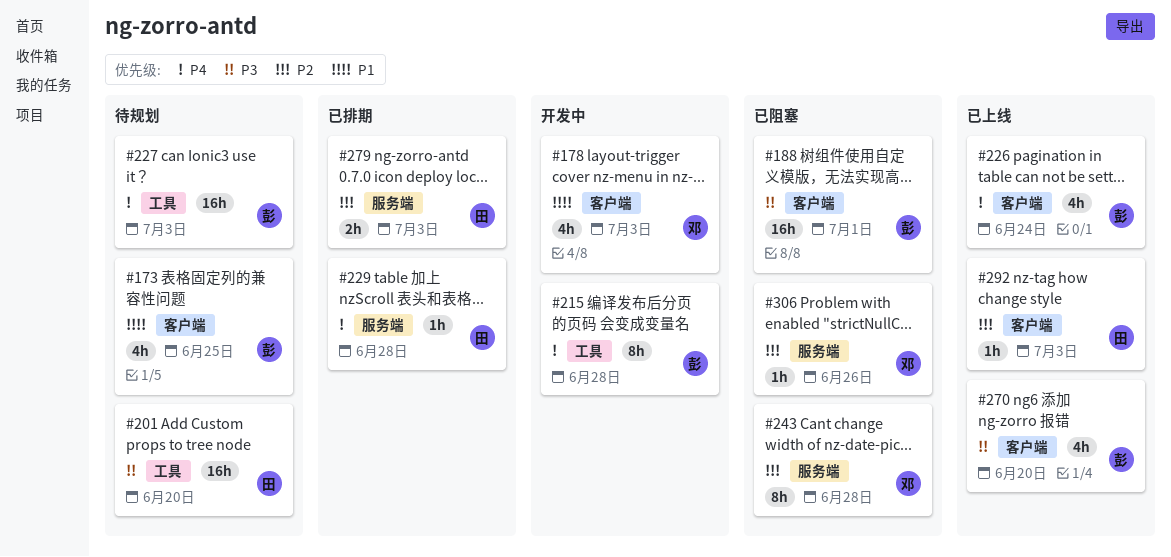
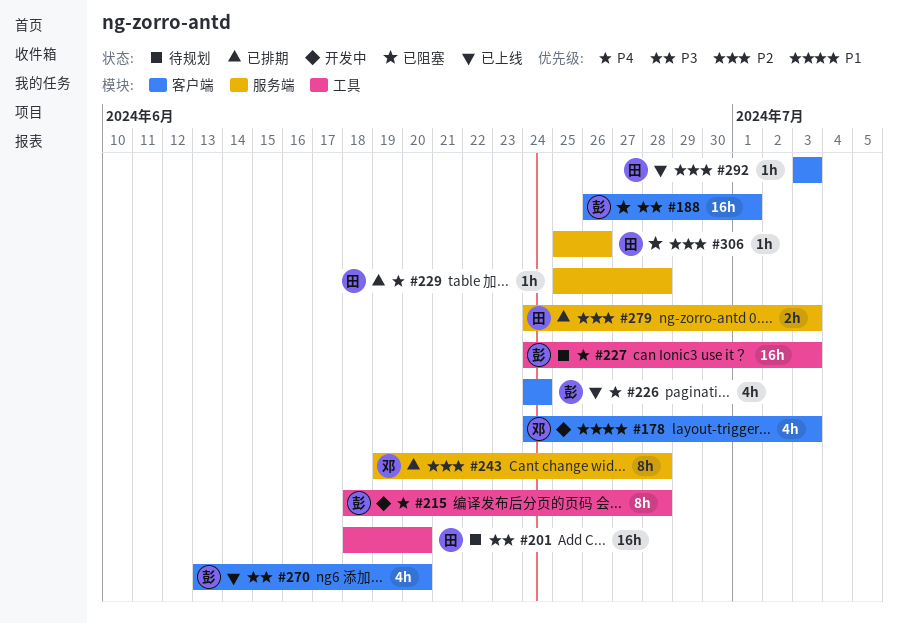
#173: present -> none
#243, status: 已阻塞 -> 已排期
#306, owner: 邓 -> 田

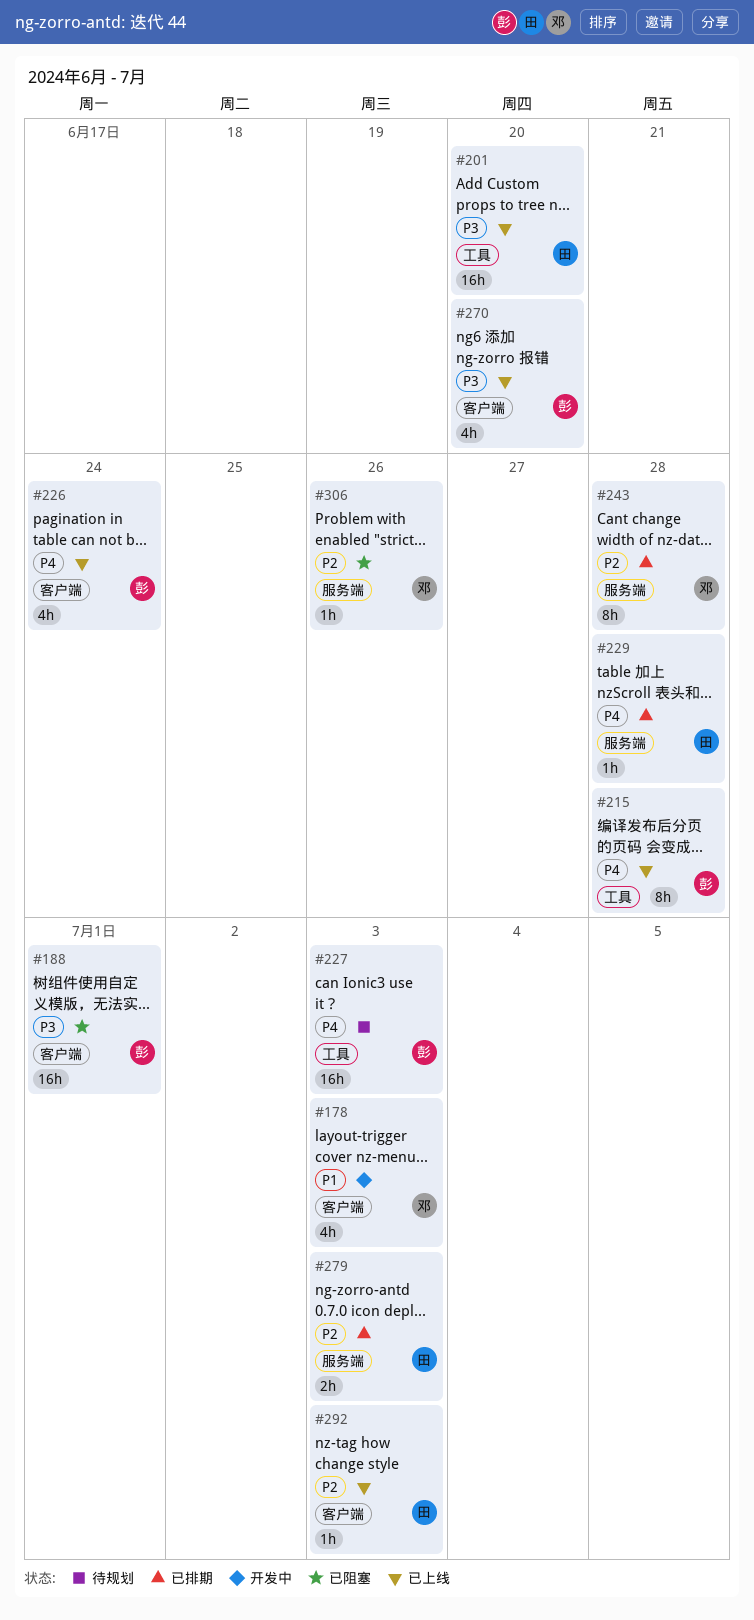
#201, status: 待规划 -> 已上线
#215, status: 开发中 -> 已上线
#306, owner: 田 -> 邓

